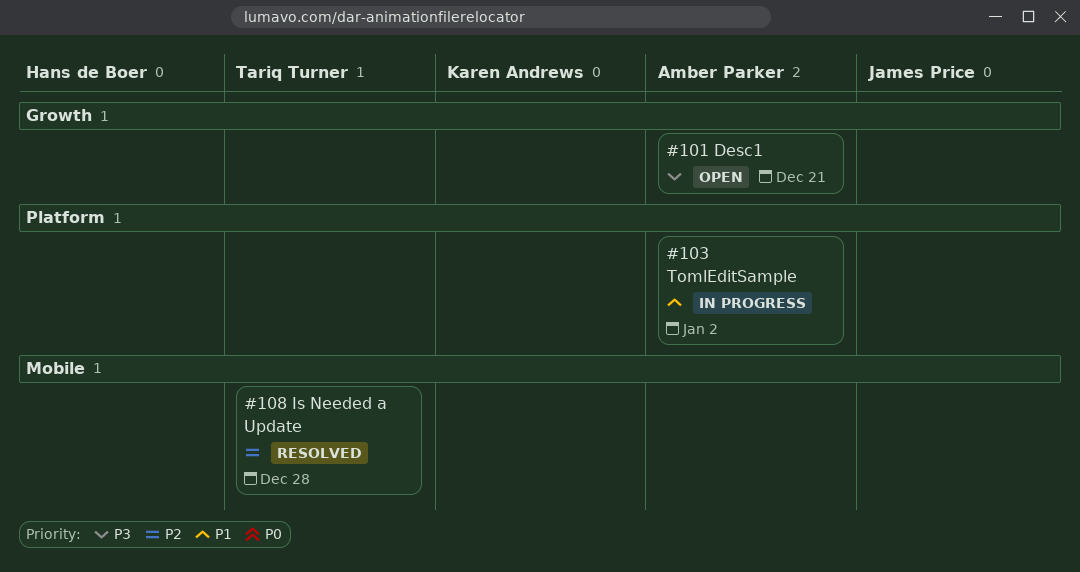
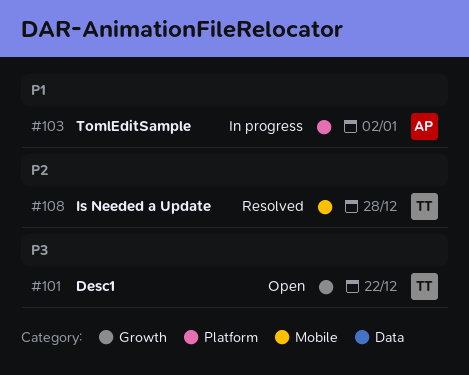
#101, owner: Amber Parker -> Tariq Turner
#101, due: Dec 21 -> Dec 22

